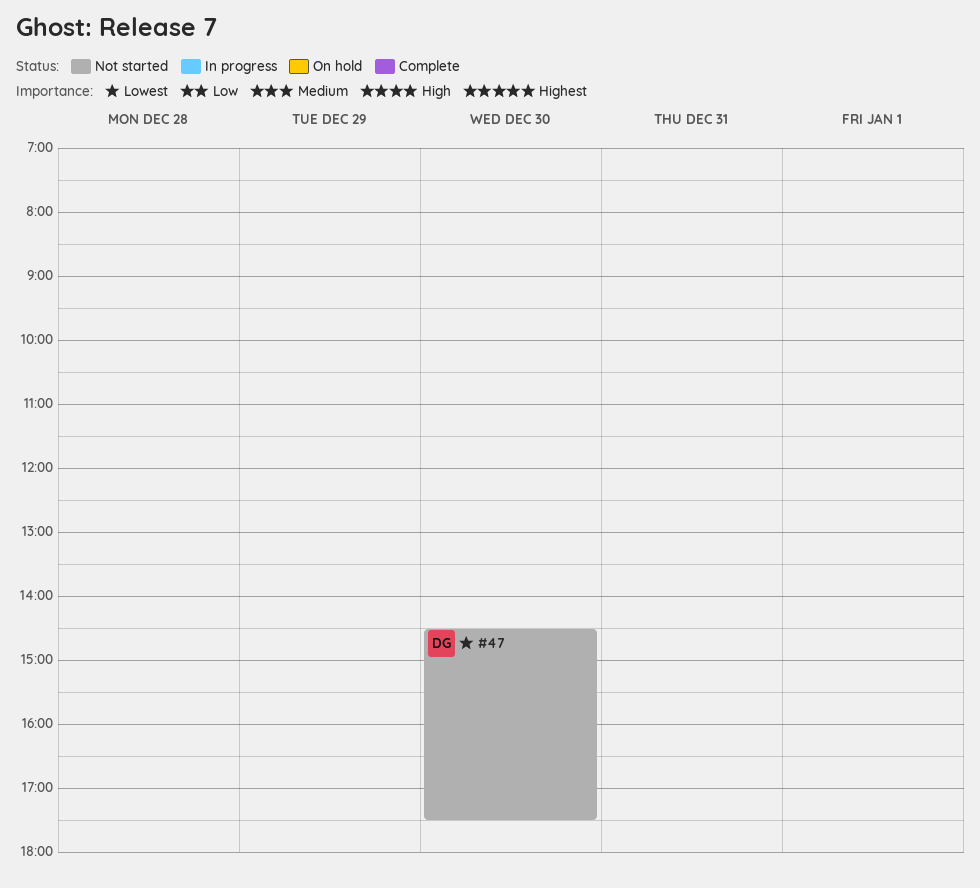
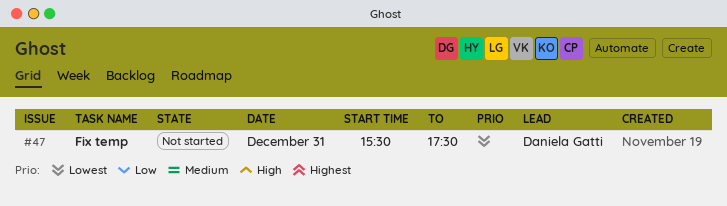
#47, day: Dec 30 -> Dec 31
#47, begins: 14:30 -> 15:30

